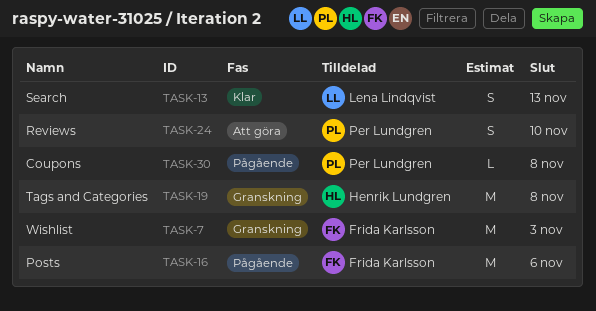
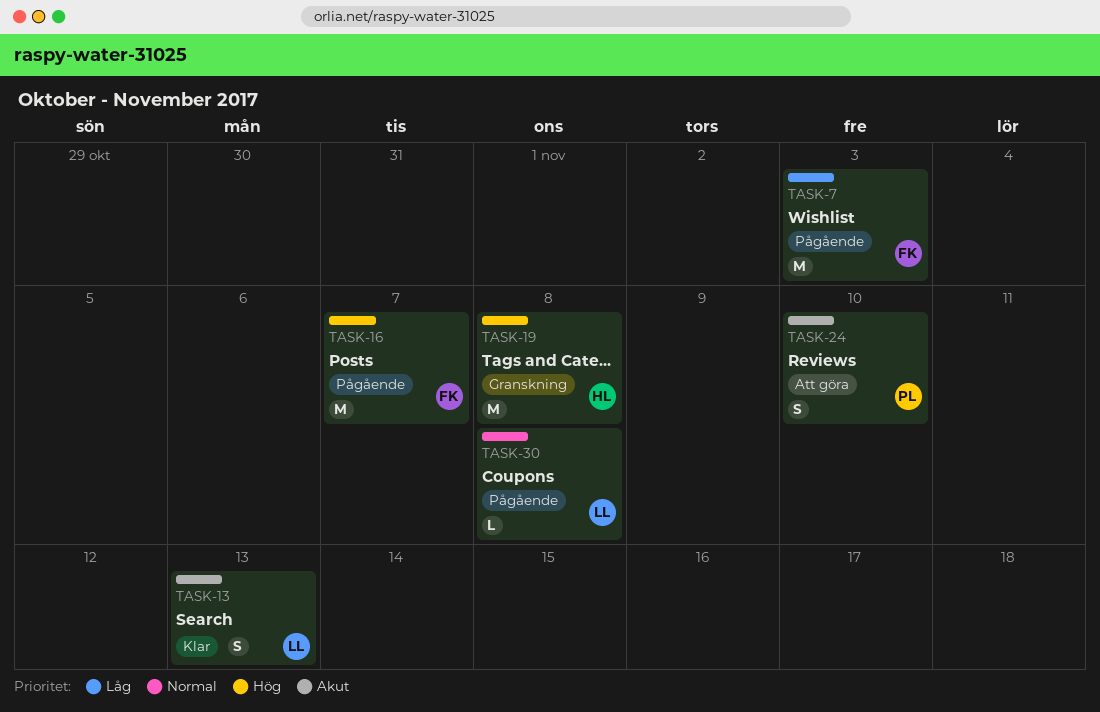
TASK-7, status: Granskning -> Pågående
TASK-16, due: Nov 6 -> Nov 7
TASK-30, owner: Per Lundgren -> Lena Lindqvist

